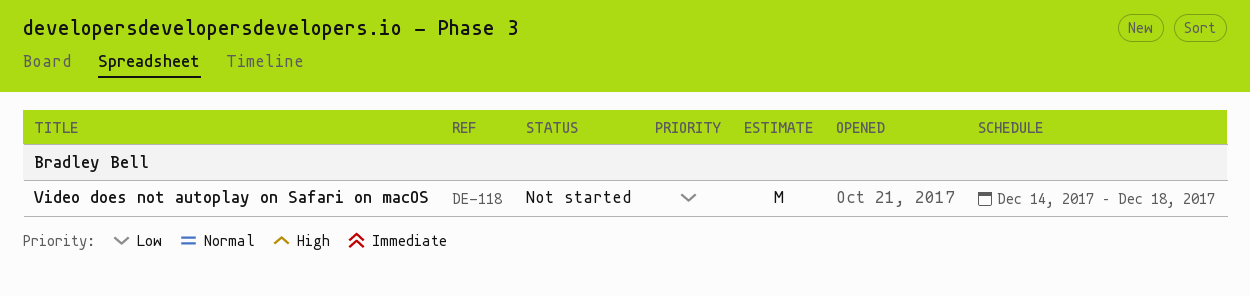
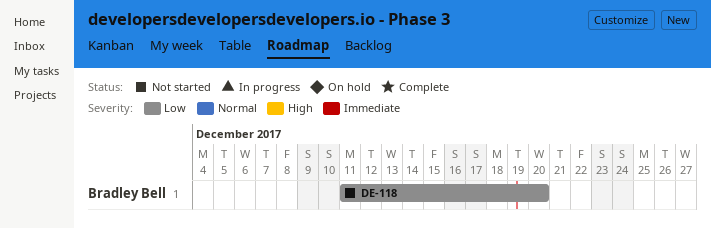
DE-118, start: Dec 14 -> Dec 11
DE-118, due: Dec 18 -> Dec 20

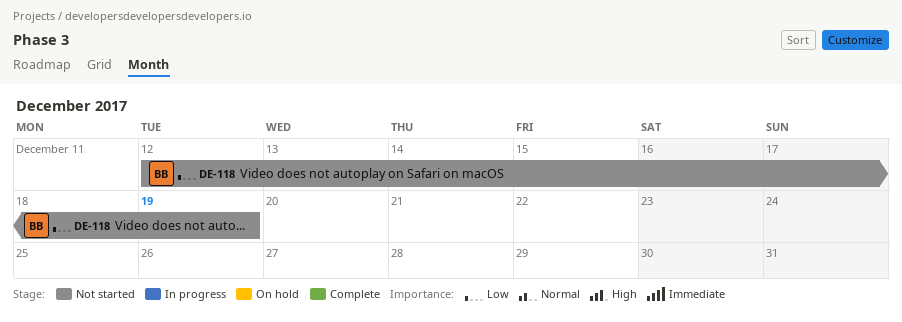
DE-118, start: Dec 11 -> Dec 12
DE-118, due: Dec 20 -> Dec 19

